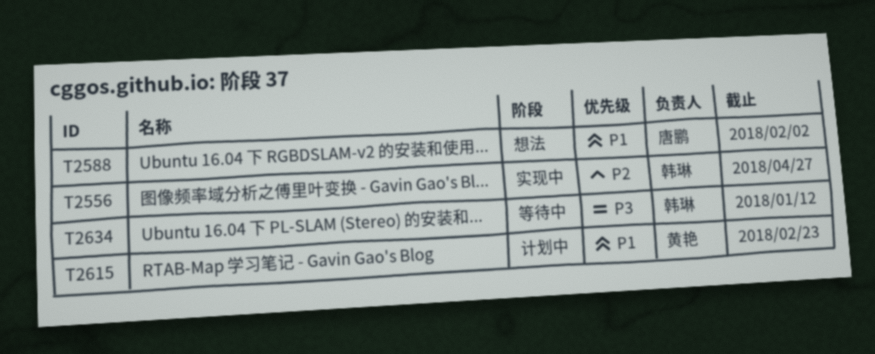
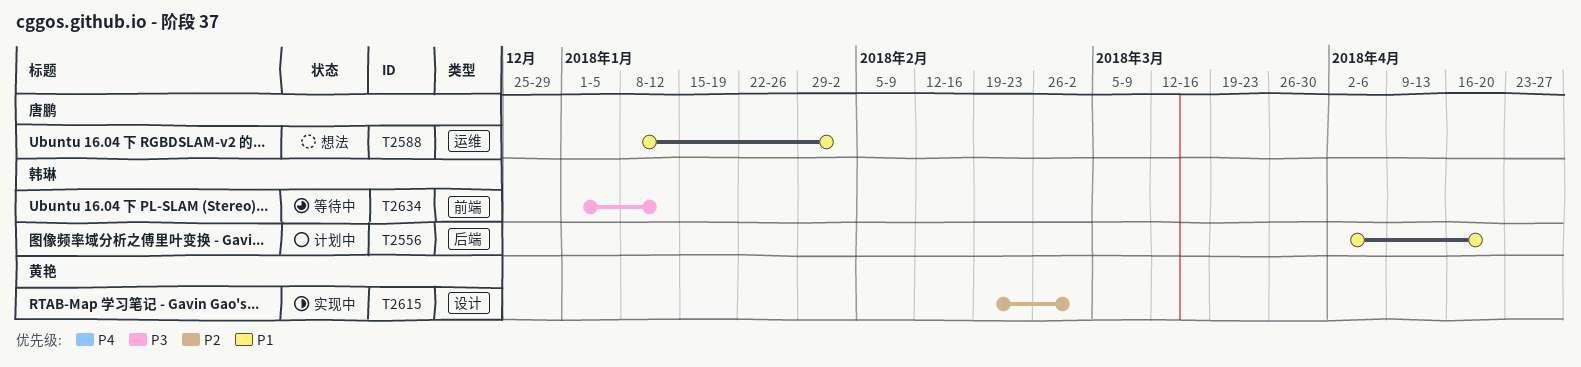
T2556, status: 实现中 -> 计划中
T2556, priority: P2 -> P1
T2556, due: Apr 27 -> Apr 20
T2615, status: 计划中 -> 实现中
T2615, priority: P1 -> P2
T2615, due: Feb 23 -> Mar 2

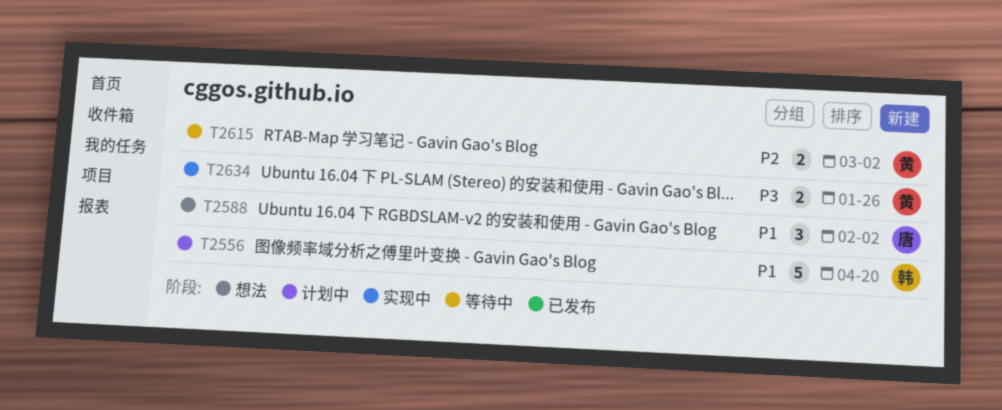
T2615, status: 实现中 -> 等待中
T2634, status: 等待中 -> 实现中
T2634, owner: 韩琳 -> 黄艳
T2634, due: Jan 12 -> Jan 26

